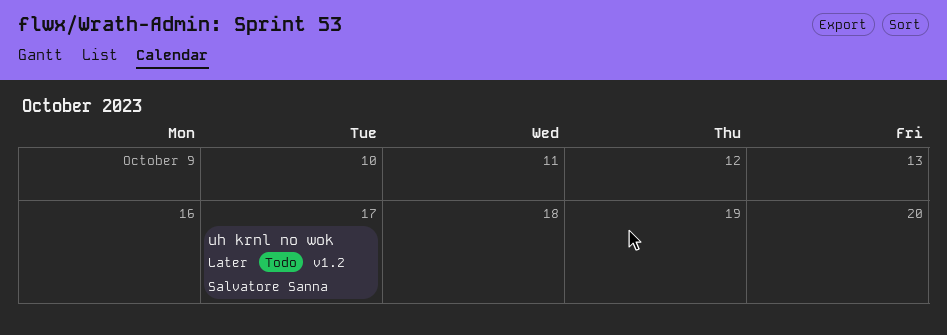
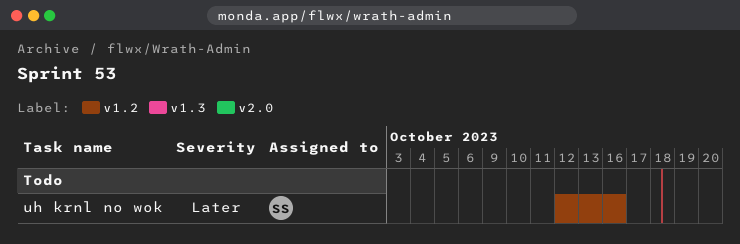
uh krnl no wok, due: Oct 17 -> Oct 16

